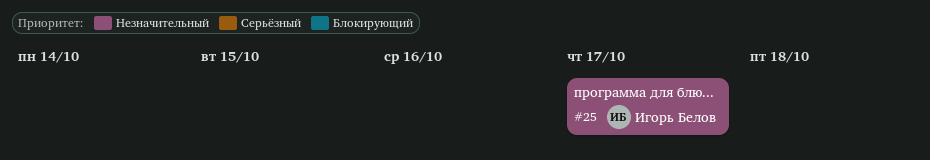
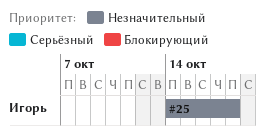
#25, due: Oct 17 -> Oct 18

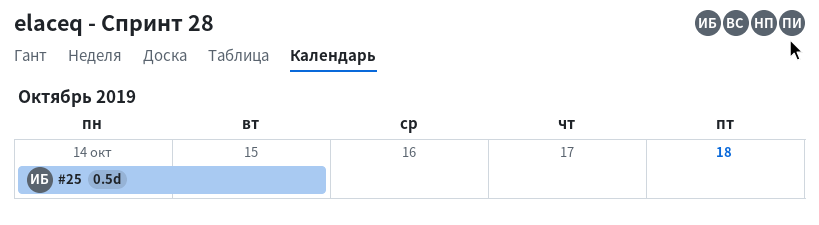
#25, due: Oct 18 -> Oct 15

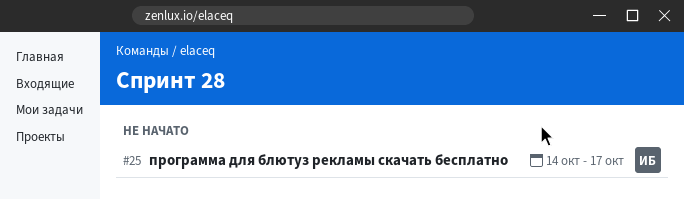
#25, due: Oct 15 -> Oct 17

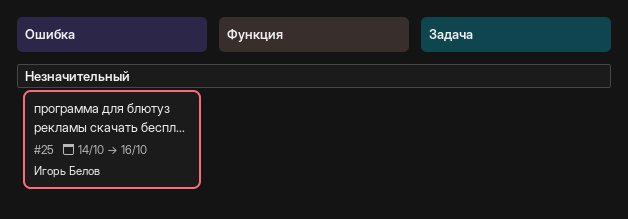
#25, due: Oct 17 -> Oct 16

